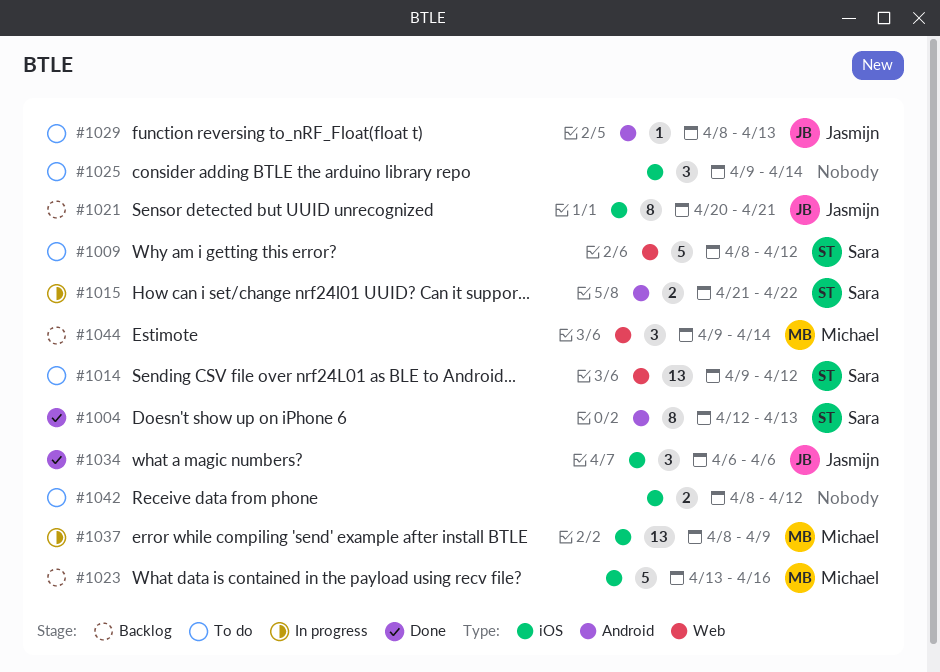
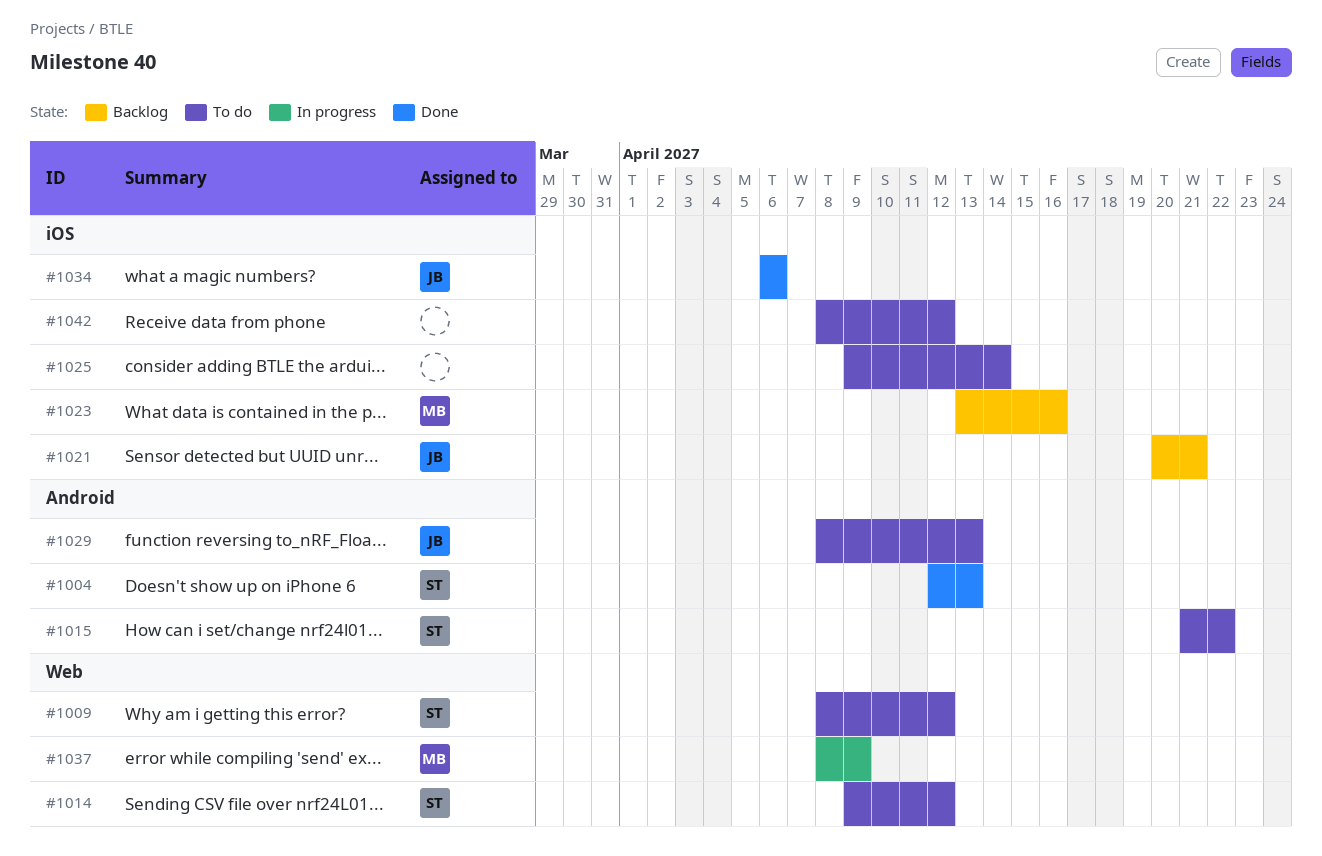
#1015, status: In progress -> To do
#1037, label: iOS -> Web
#1044: present -> none

